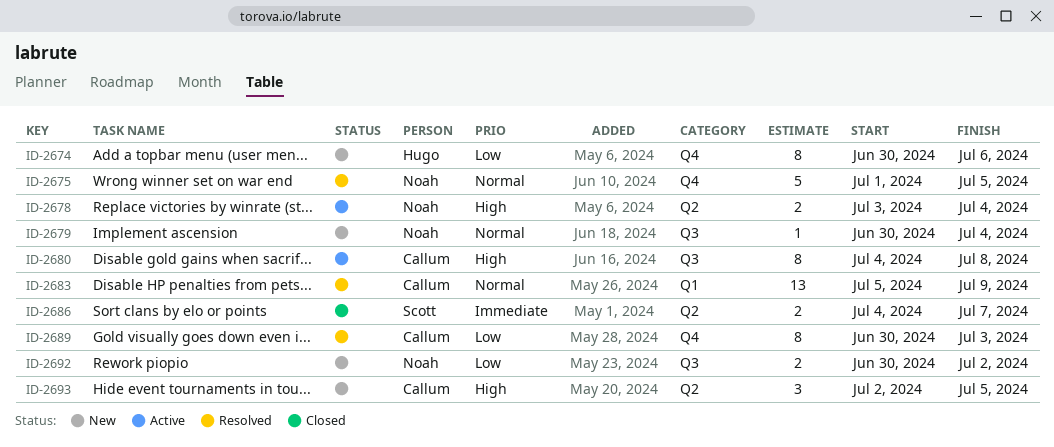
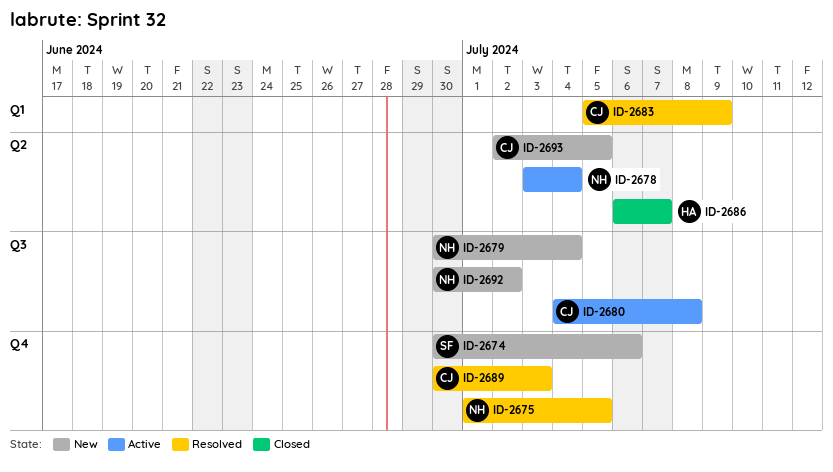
ID-2674, owner: Hugo -> Scott
ID-2686, owner: Scott -> Hugo
ID-2686, start: Jul 4 -> Jul 6

